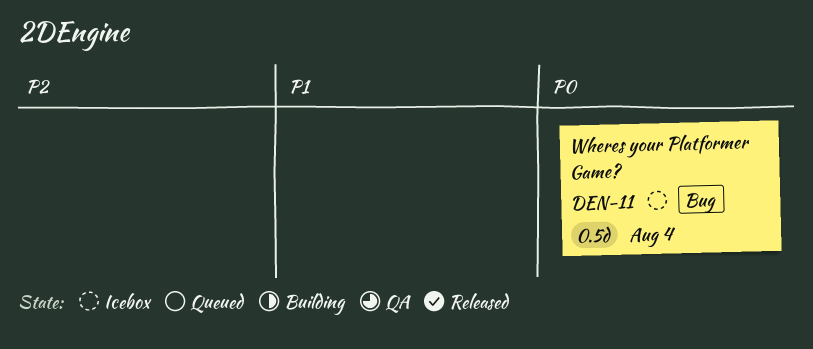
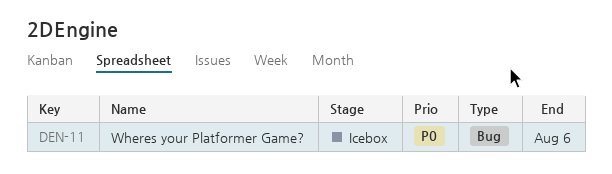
DEN-11, due: Aug 4 -> Aug 6

